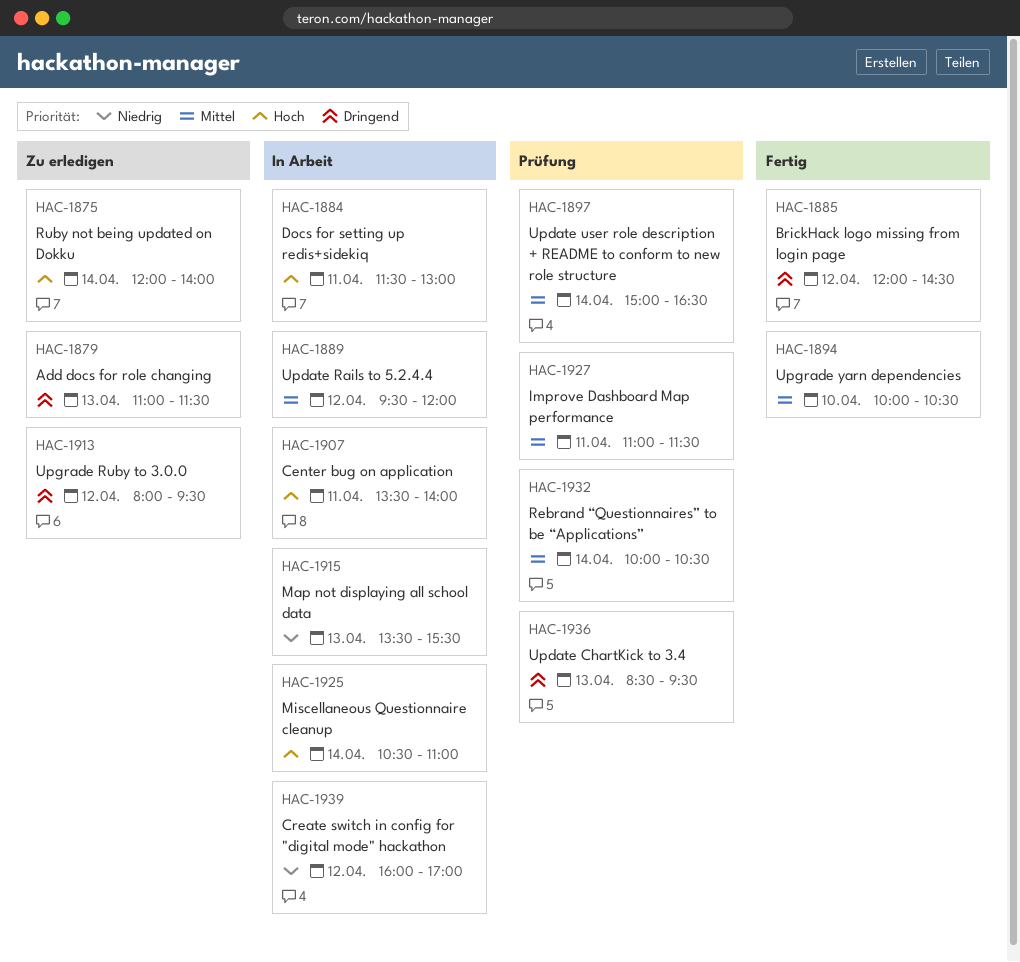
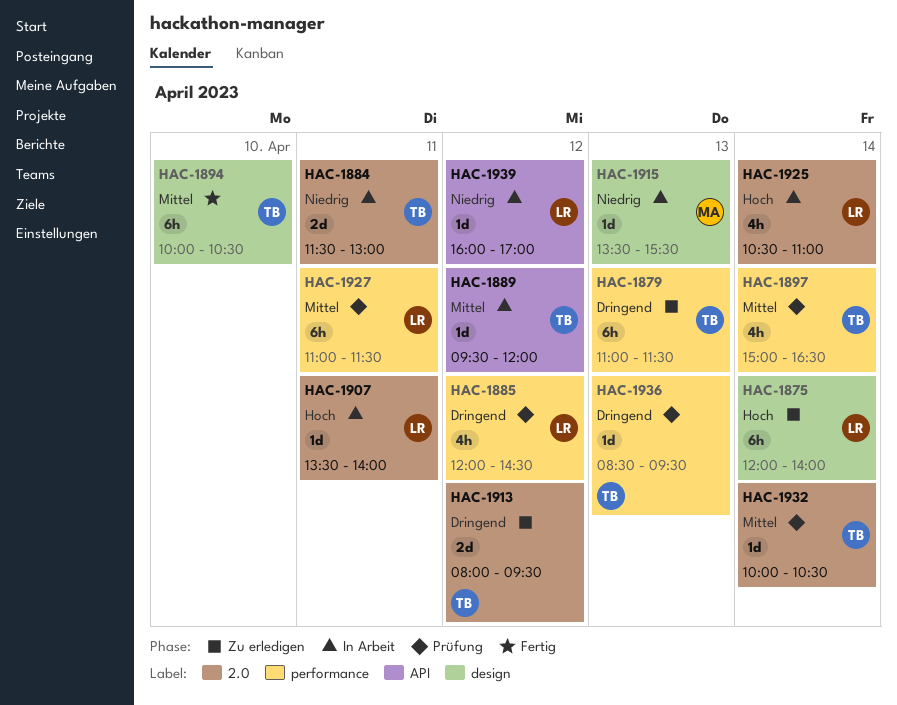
HAC-1884, priority: Hoch -> Niedrig
HAC-1885, status: Fertig -> Prüfung

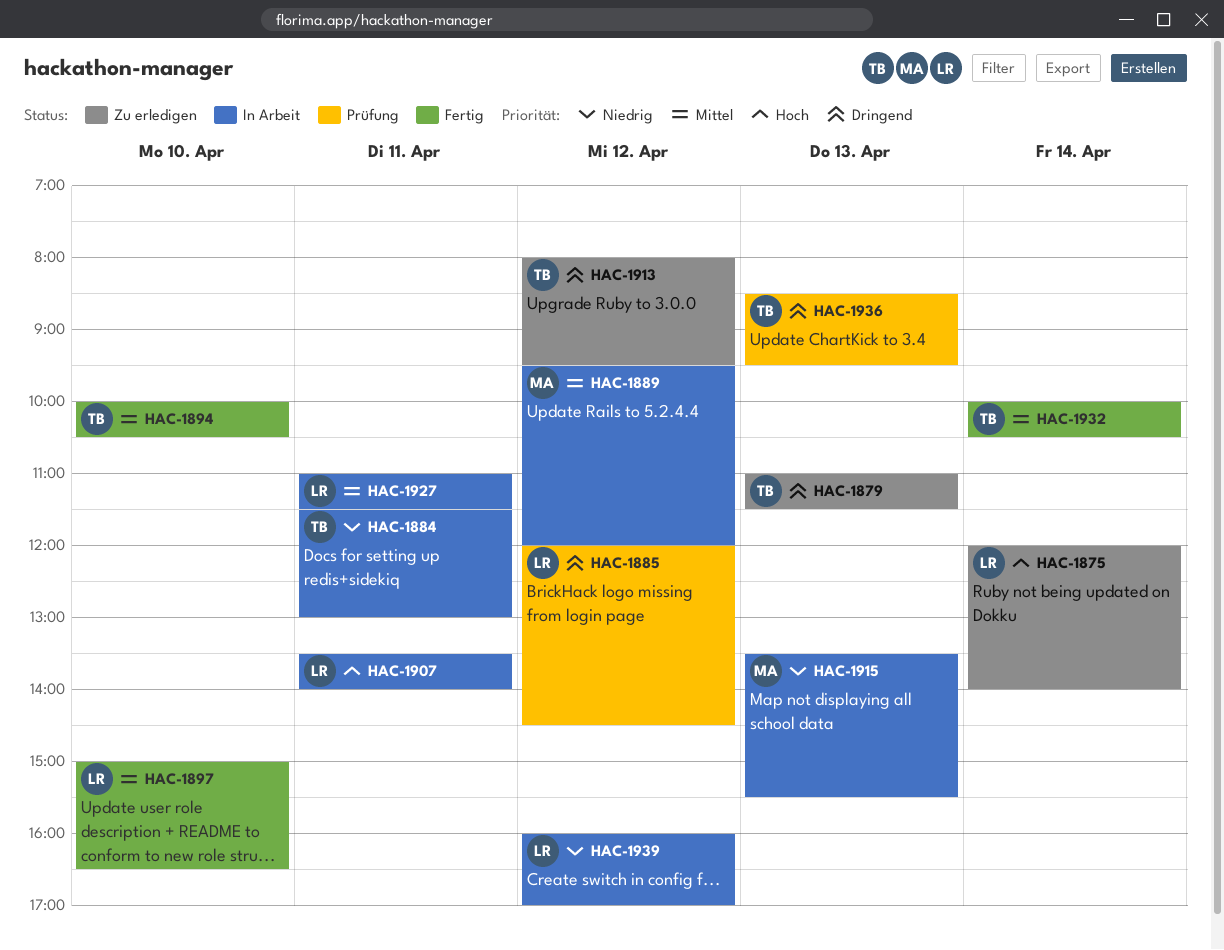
HAC-1889, owner: TB -> MA
HAC-1897, status: Prüfung -> Fertig
HAC-1897, owner: TB -> LR
HAC-1897, day: Apr 14 -> Apr 10
HAC-1925: present -> none
HAC-1927, status: Prüfung -> In Arbeit
HAC-1932, status: Prüfung -> Fertig

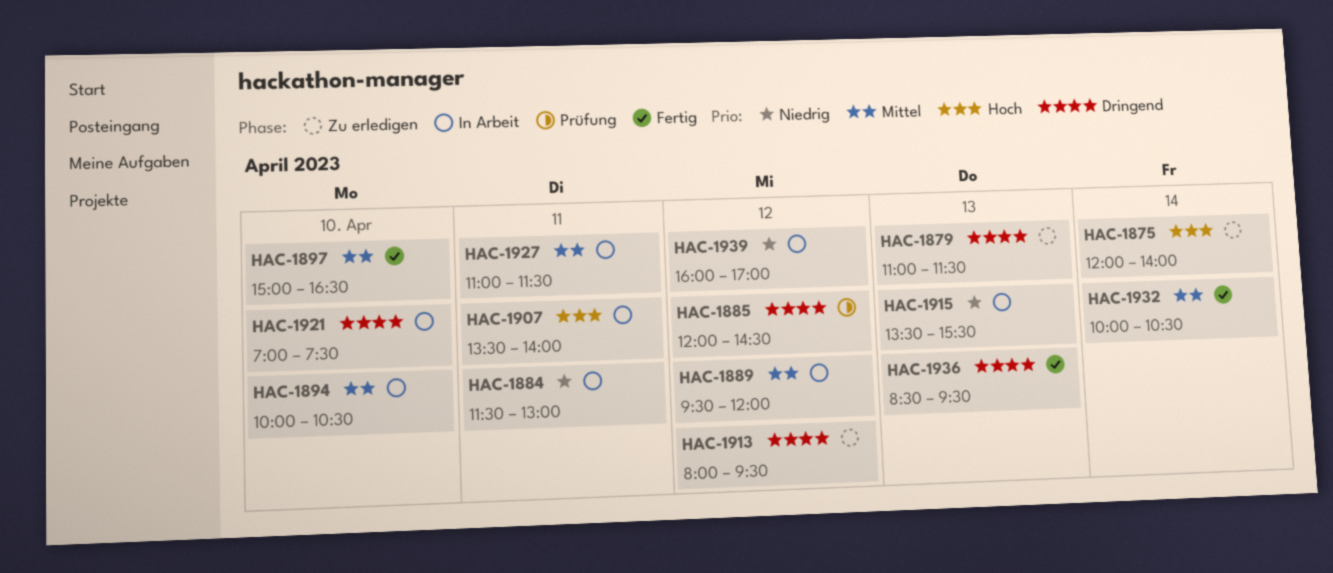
HAC-1894, status: Fertig -> In Arbeit
HAC-1921: none -> present
HAC-1936, status: Prüfung -> Fertig

